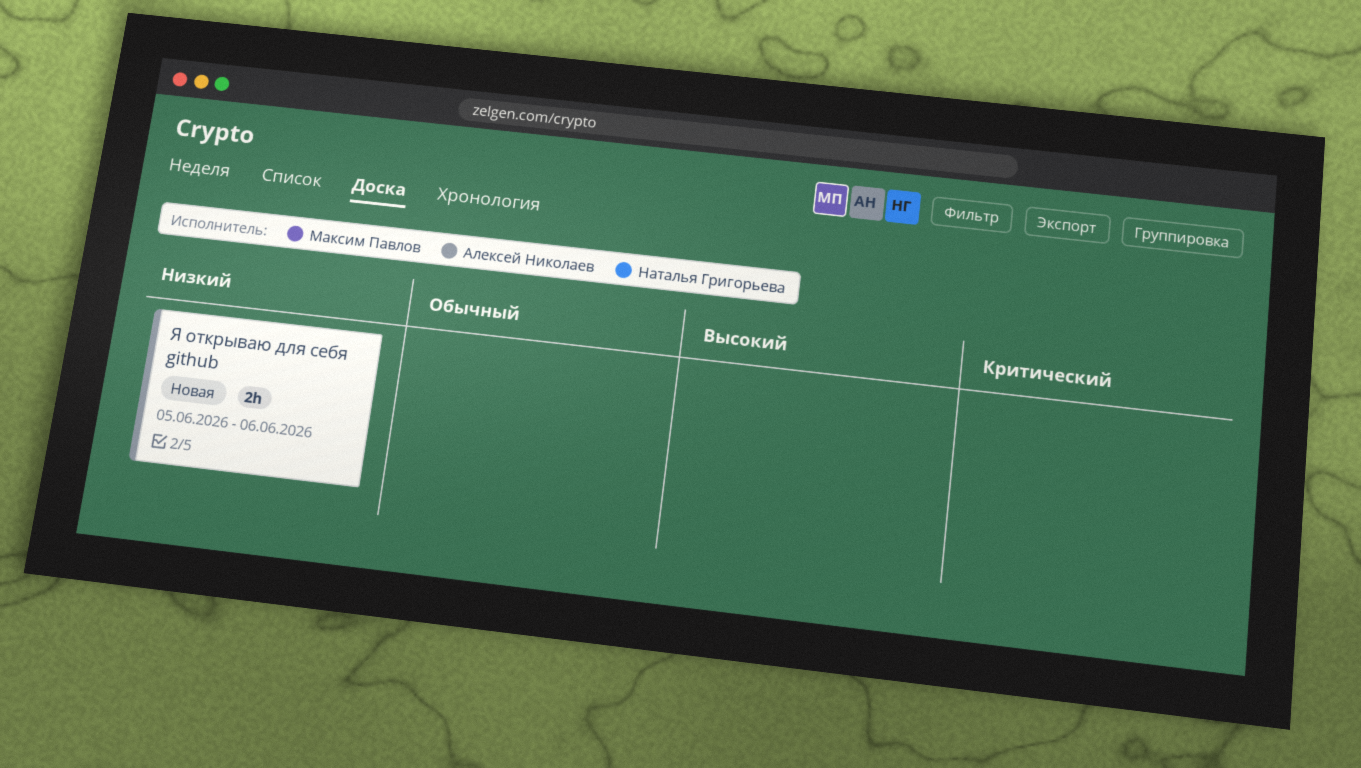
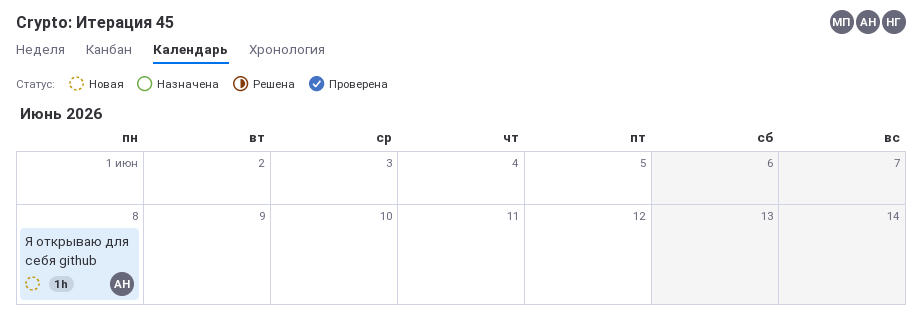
Я открываю для себя github, estimate: 2h -> 1h
Я открываю для себя github, due: Jun 6 -> Jun 8

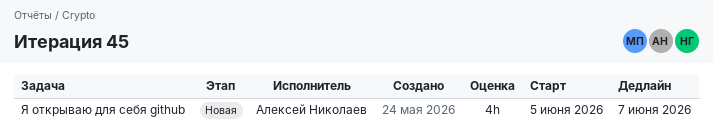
Я открываю для себя github, estimate: 1h -> 4h
Я открываю для себя github, due: Jun 8 -> Jun 7

